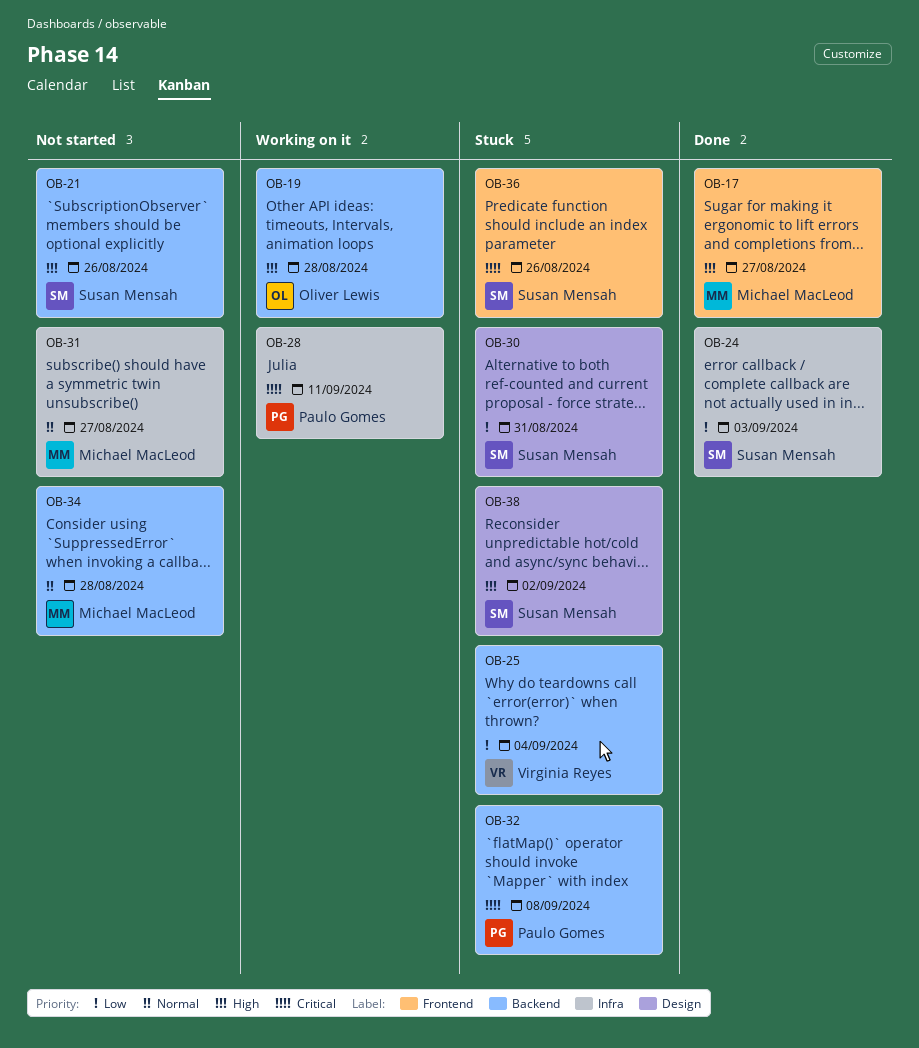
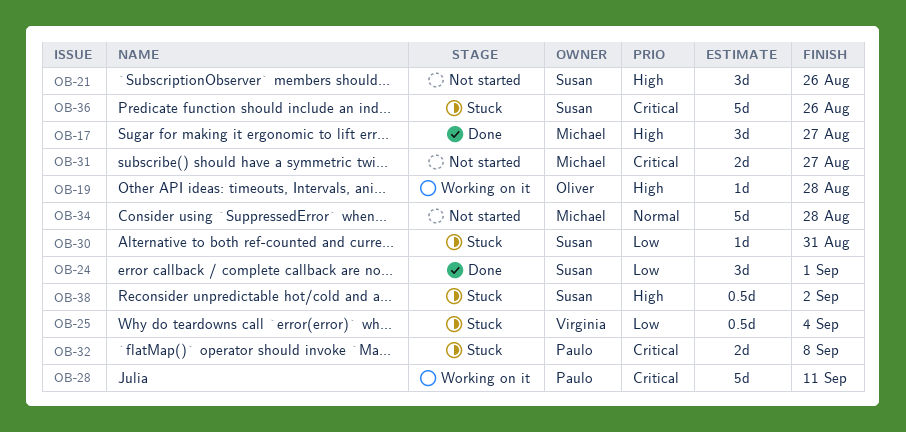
OB-24, due: Sep 3 -> Sep 1
OB-31, priority: Normal -> Critical

